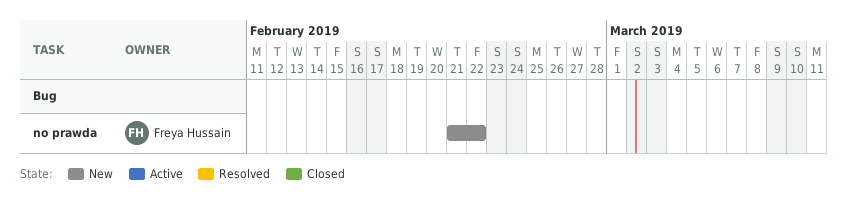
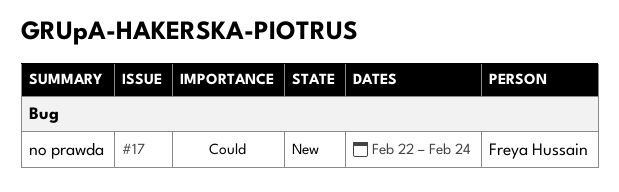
no prawda, start: Feb 21 -> Feb 22
no prawda, due: Feb 22 -> Feb 24

